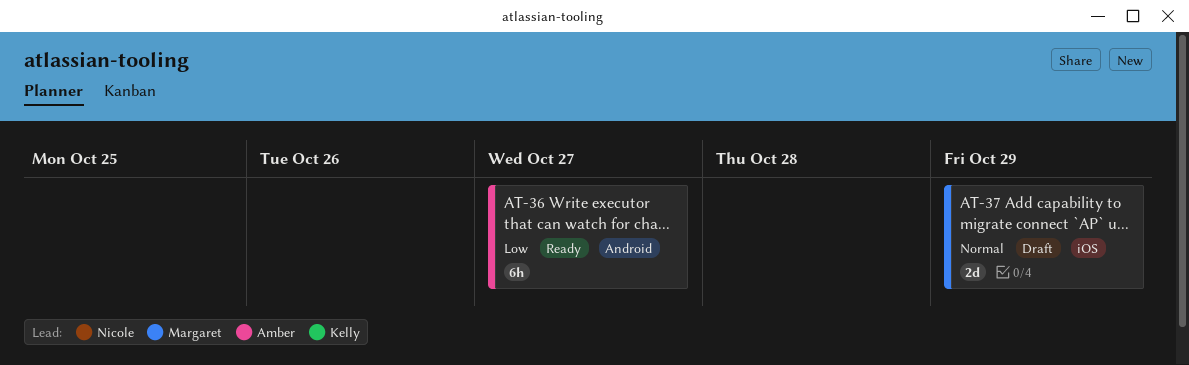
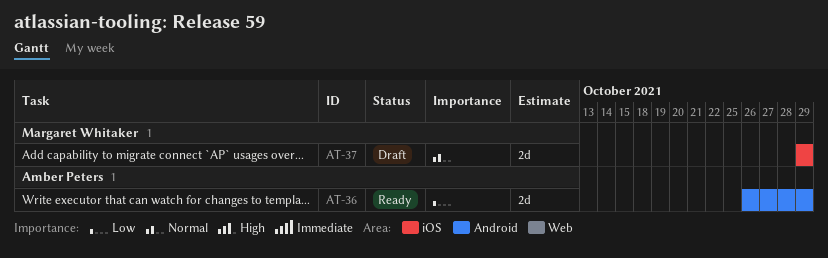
AT-36, estimate: 6h -> 2d
AT-36, due: Oct 27 -> Oct 29

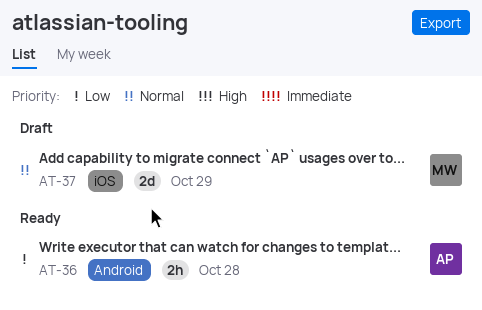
AT-36, estimate: 2d -> 2h
AT-36, due: Oct 29 -> Oct 28

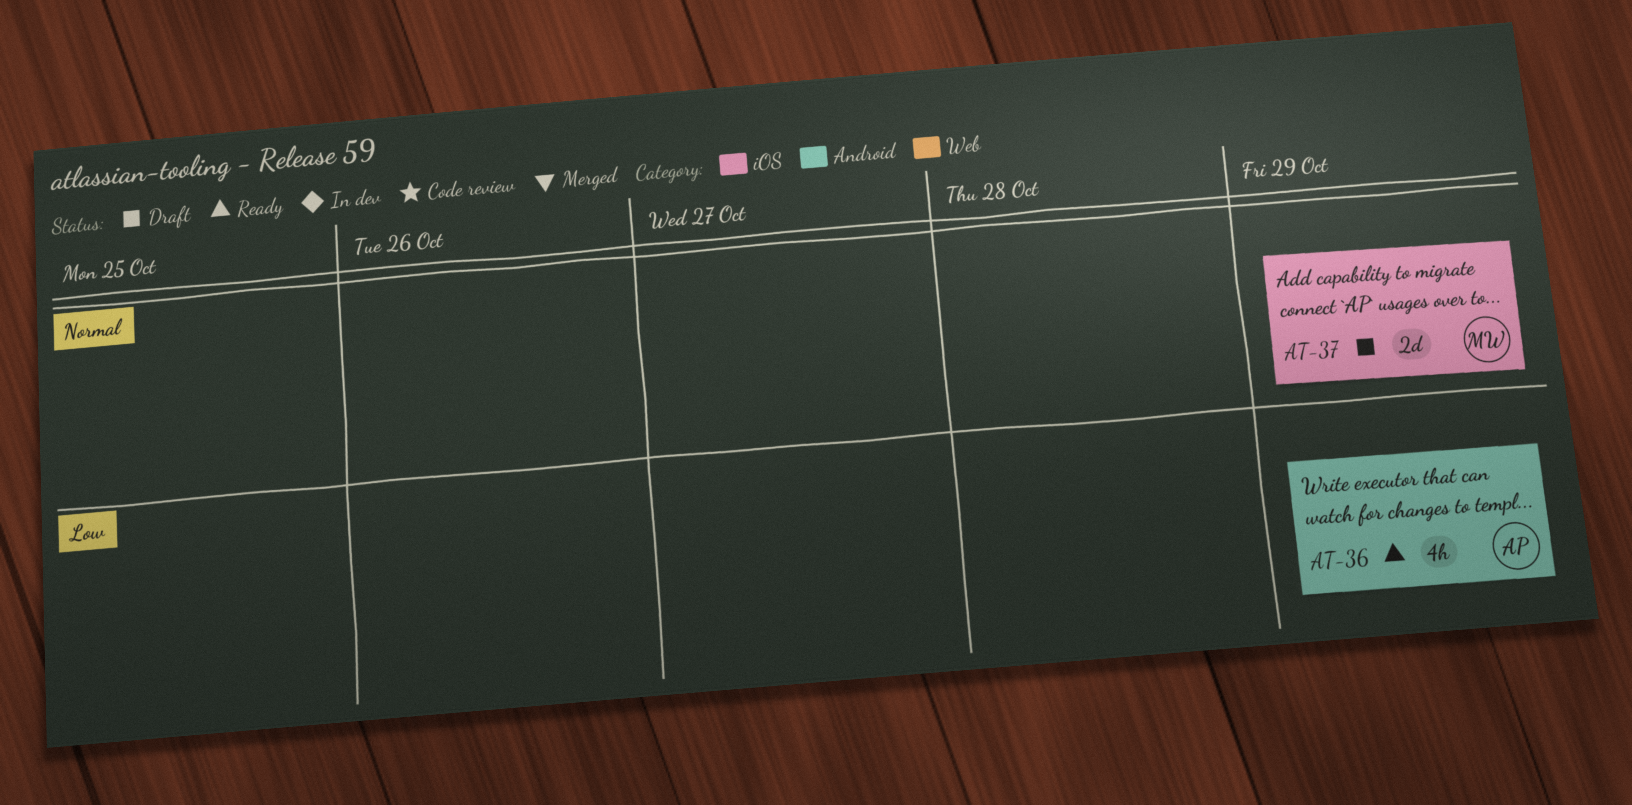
AT-36, estimate: 2h -> 4h
AT-36, due: Oct 28 -> Oct 29

